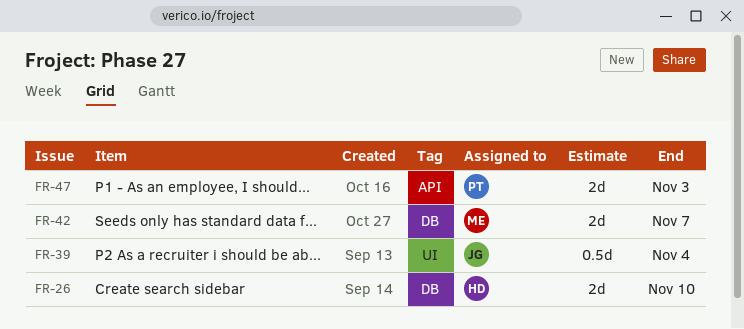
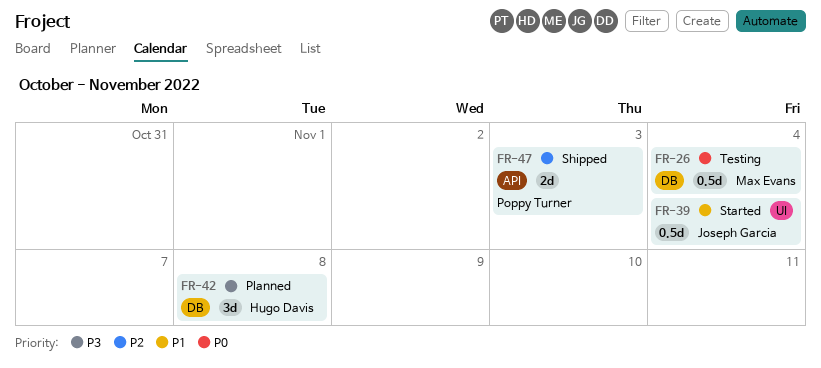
FR-26, owner: Hugo Davis -> Max Evans
FR-26, estimate: 2d -> 0.5d
FR-26, due: Nov 10 -> Nov 4
FR-42, owner: Max Evans -> Hugo Davis
FR-42, estimate: 2d -> 3d
FR-42, due: Nov 7 -> Nov 8

